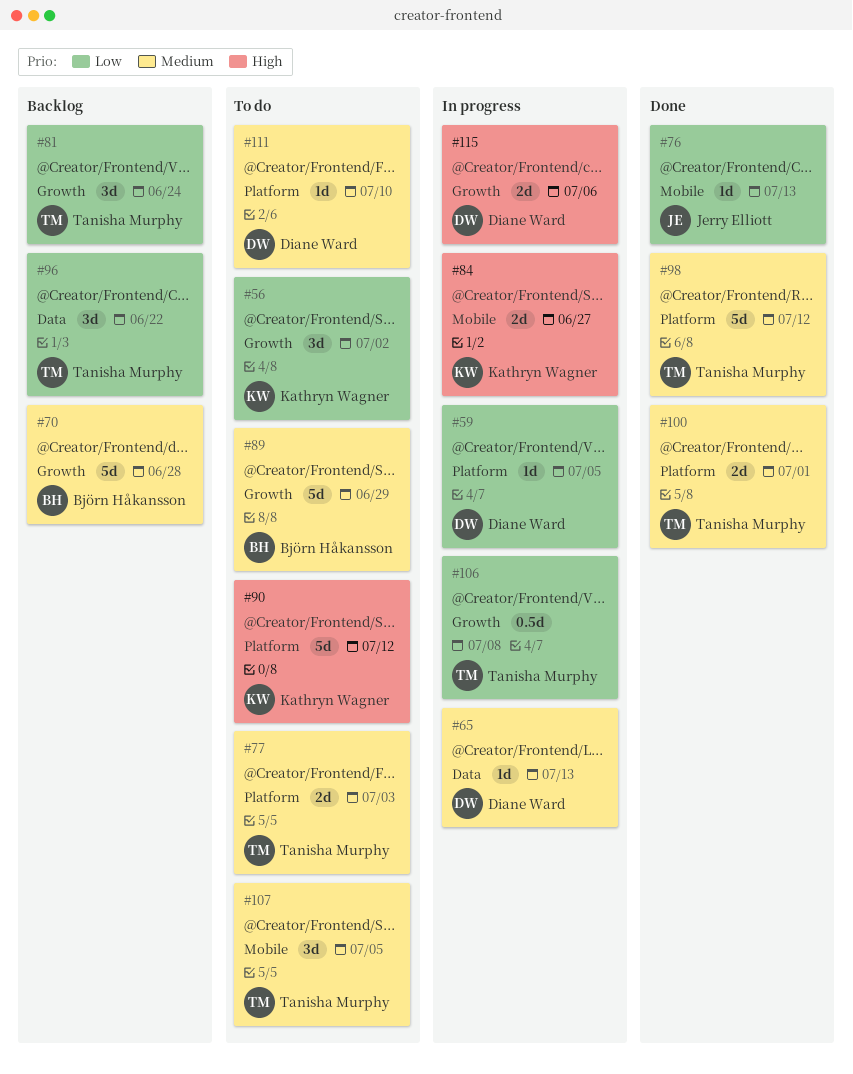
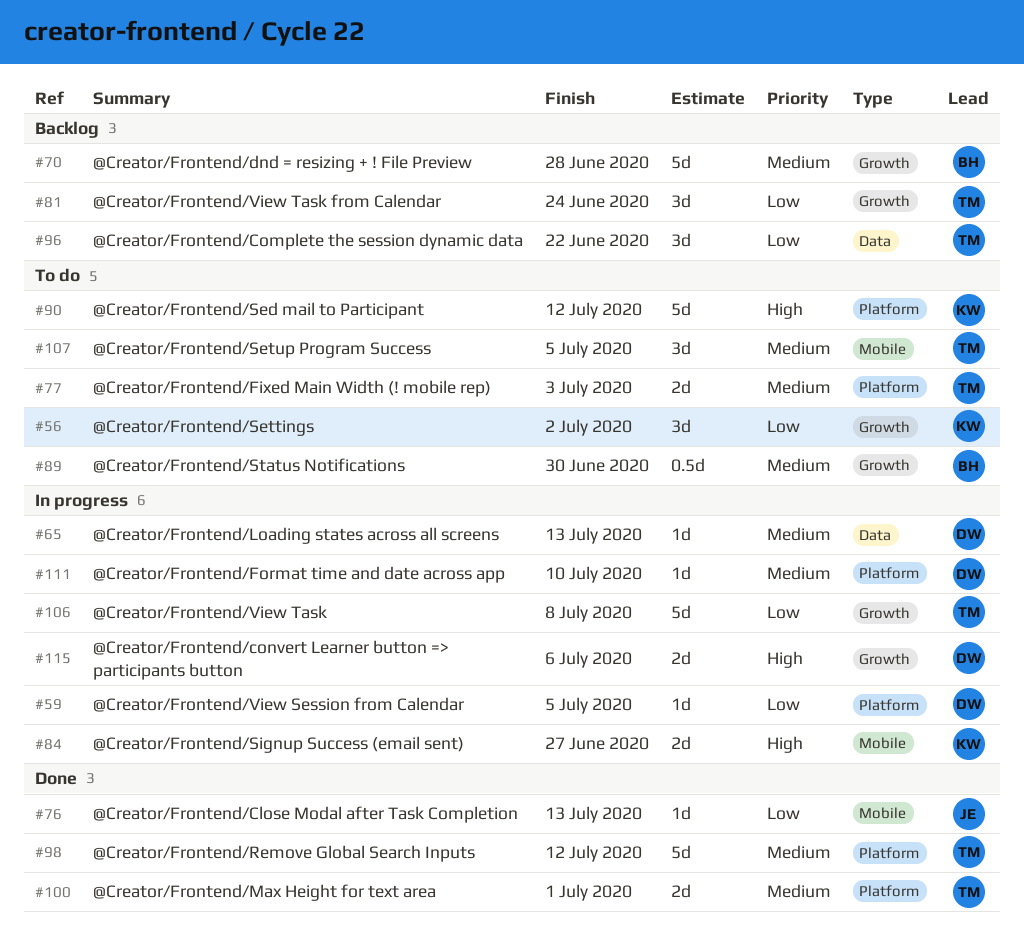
#89, estimate: 5d -> 0.5d
#89, due: Jun 29 -> Jun 30
#106, estimate: 0.5d -> 5d
#111, status: To do -> In progress

